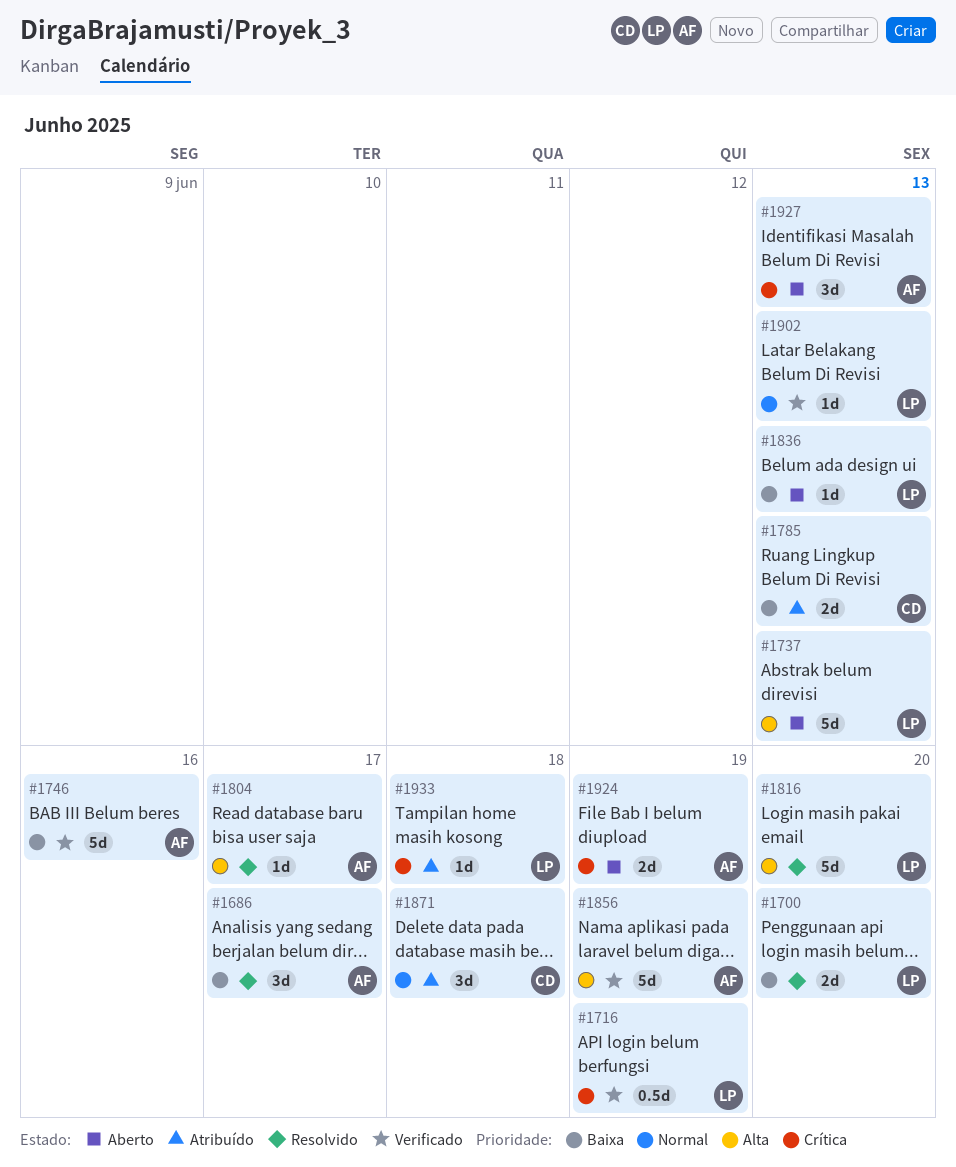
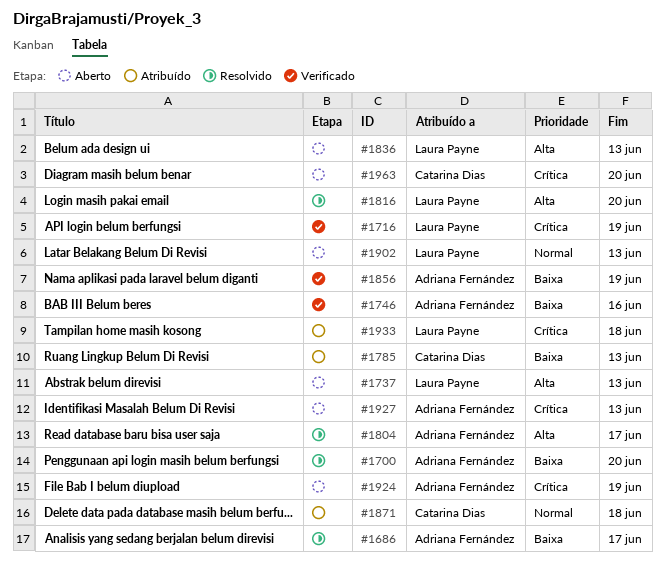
#1700, owner: Laura Payne -> Adriana Fernández
#1836, priority: Baixa -> Alta
#1856, priority: Alta -> Baixa
#1902, status: Verificado -> Aberto
#1963: none -> present

